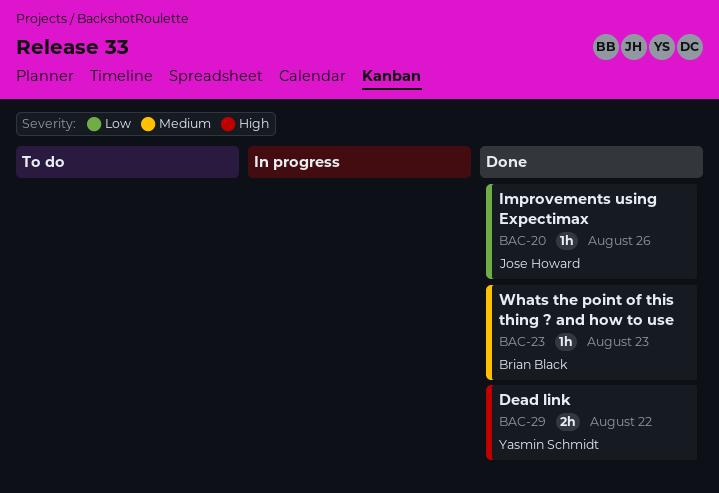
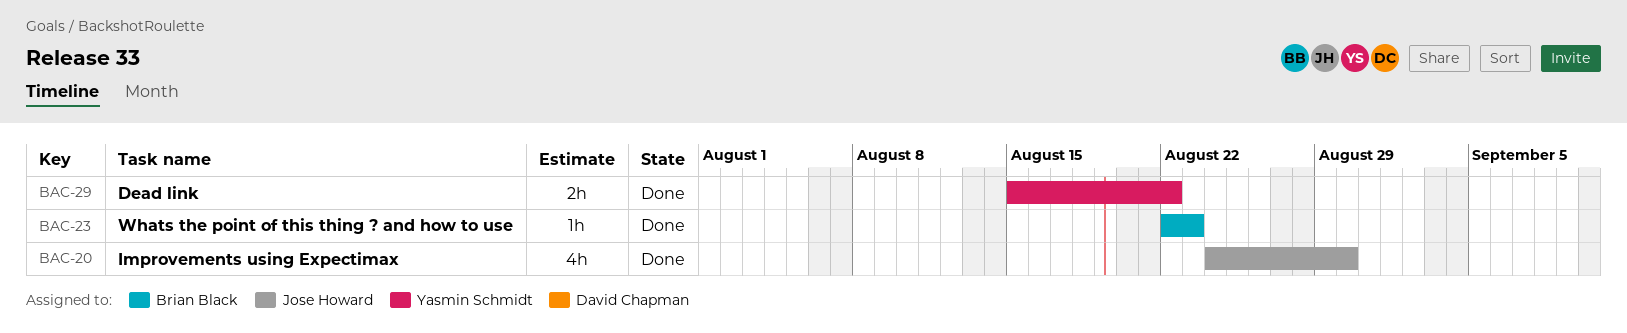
BAC-20, estimate: 1h -> 4h
BAC-20, due: Aug 26 -> Aug 30

